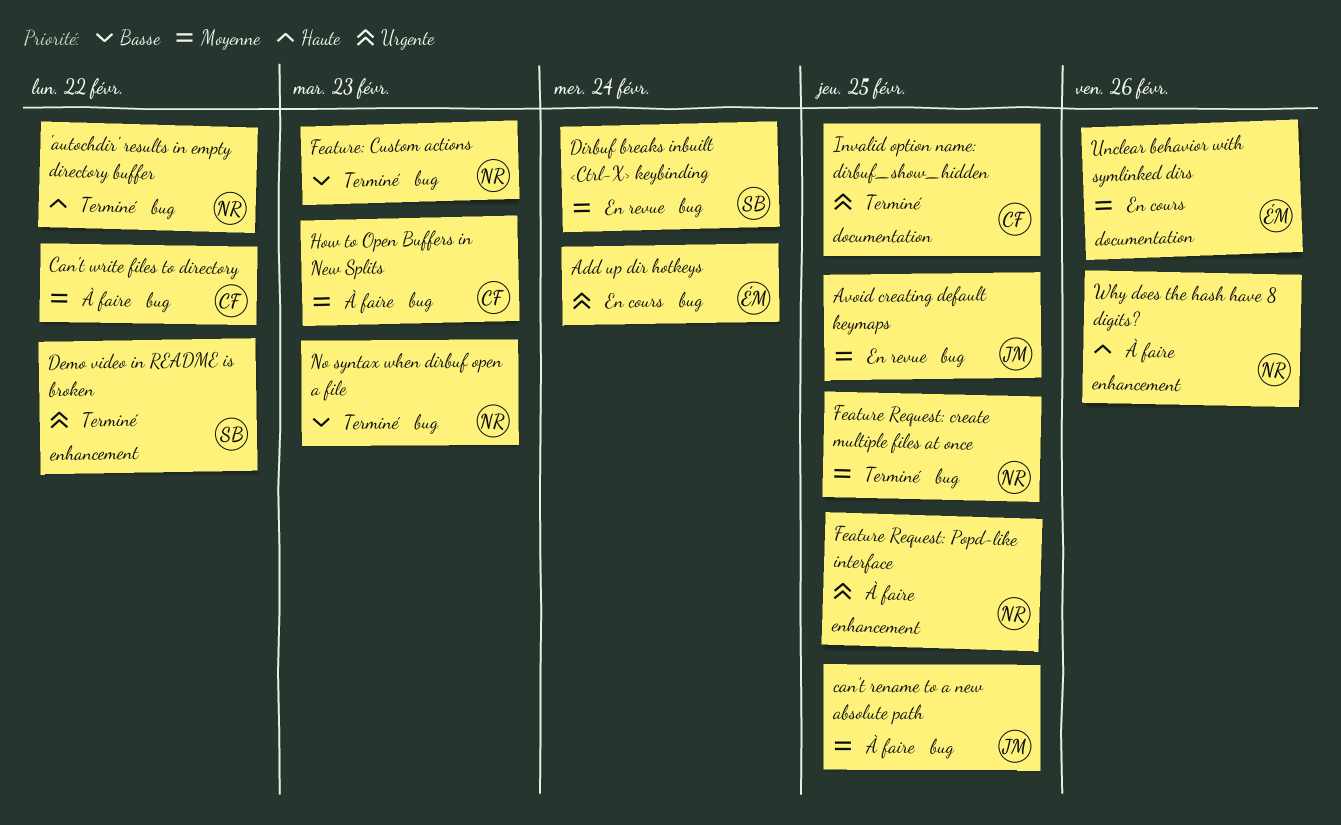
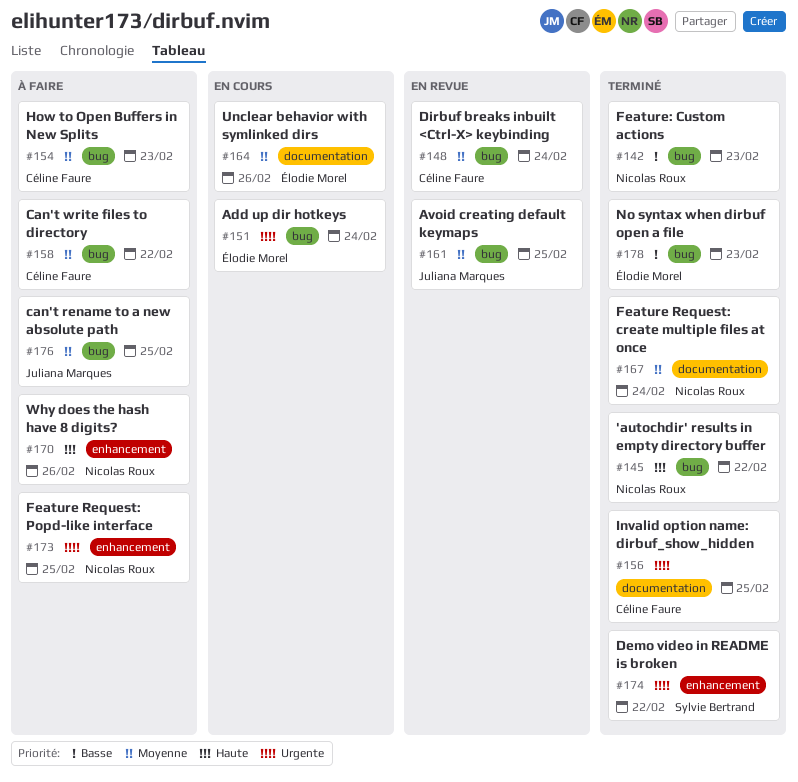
Dirbuf breaks inbuilt <Ctrl-X> keybinding, owner: Sylvie Bertrand -> Céline Faure
Feature Request: create multiple files at once, label: bug -> documentation
Feature Request: create multiple files at once, due: Feb 25 -> Feb 24
No syntax when dirbuf open a file, owner: Nicolas Roux -> Élodie Morel

